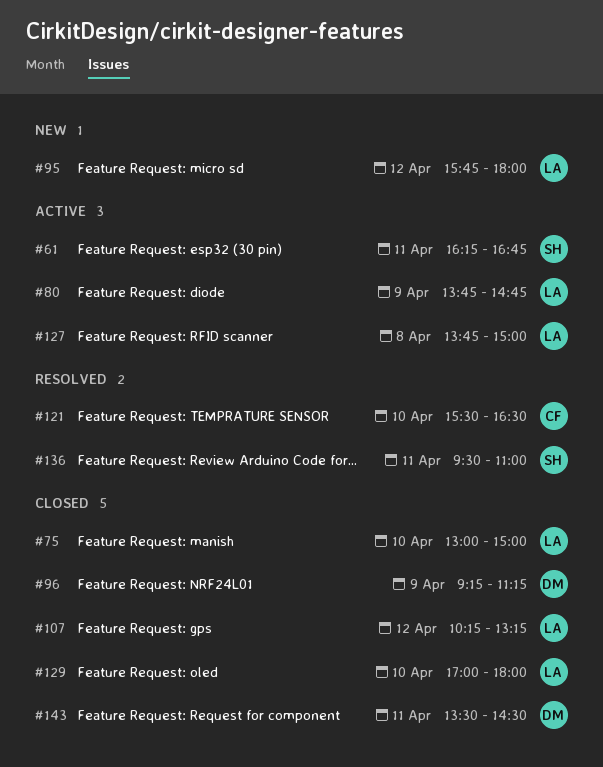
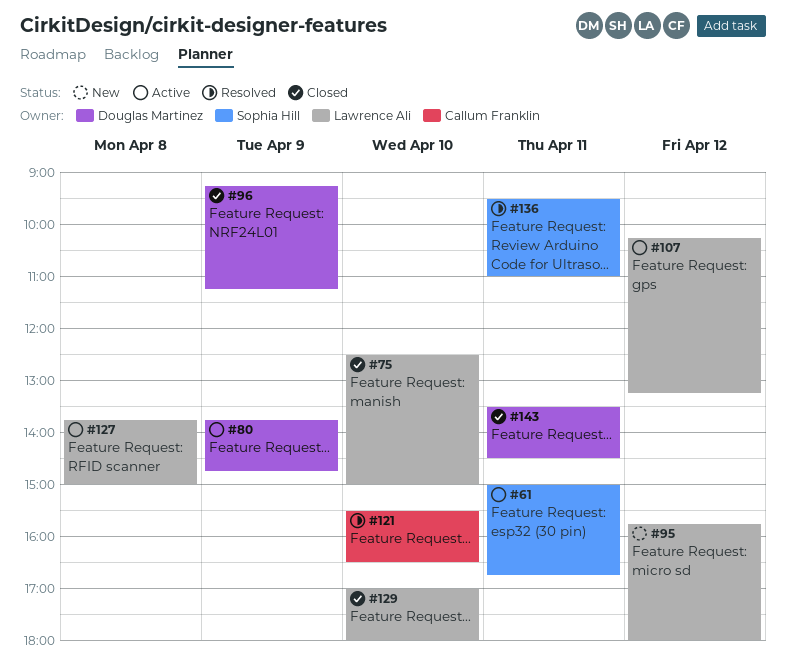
#61, begins: 16:15 -> 15:00
#75, begins: 13:00 -> 12:30
#80, owner: Lawrence Ali -> Douglas Martinez
#107, status: Closed -> Active

